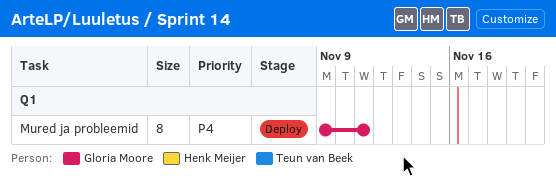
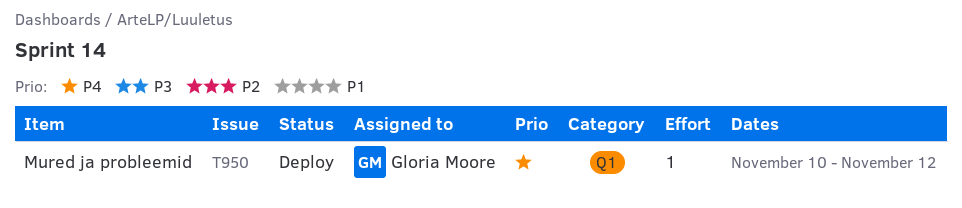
Mured ja probleemid, estimate: 8 -> 1
Mured ja probleemid, start: Nov 9 -> Nov 10
Mured ja probleemid, due: Nov 11 -> Nov 12

